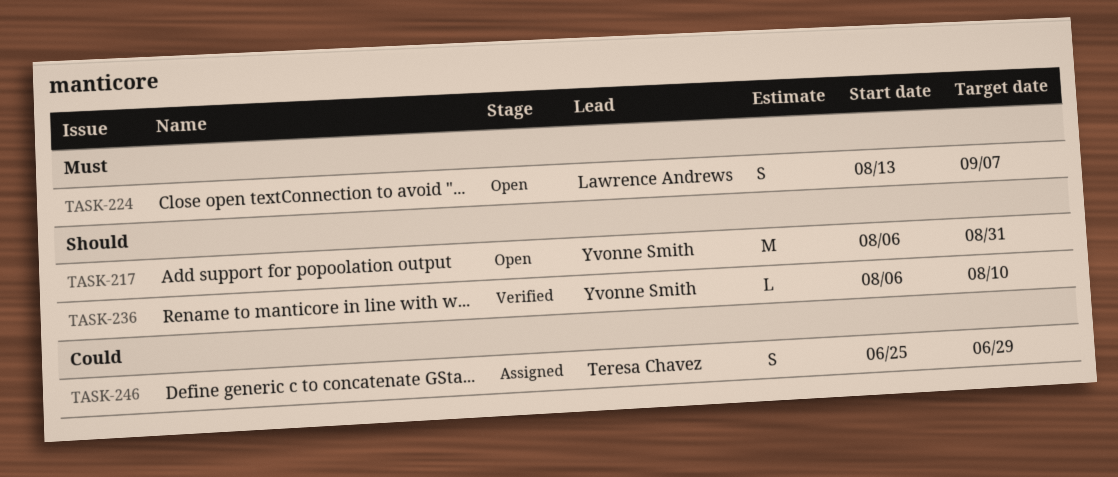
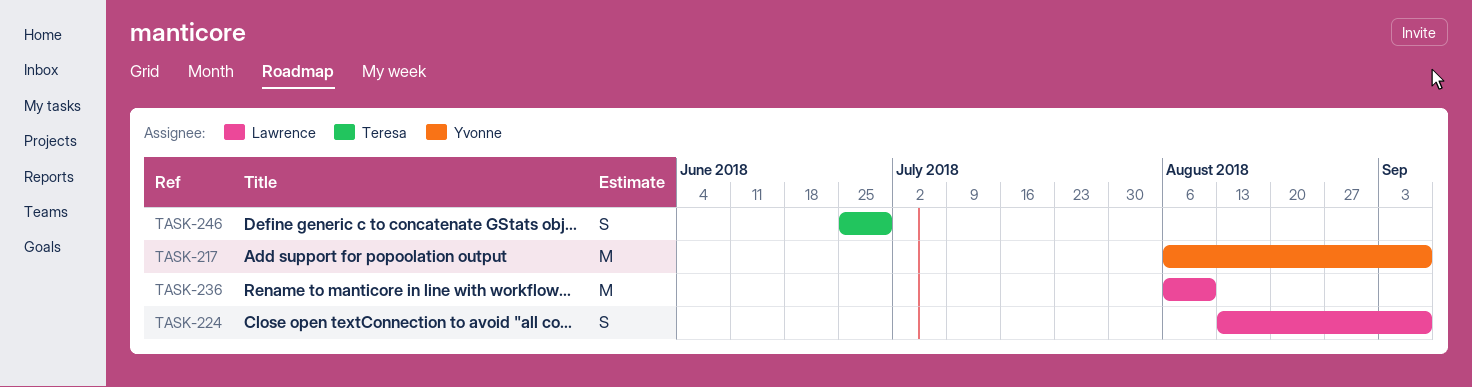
TASK-217, due: Aug 31 -> Sep 7
TASK-236, owner: Yvonne Smith -> Lawrence Andrews
TASK-236, estimate: L -> M

